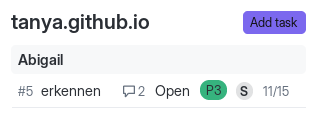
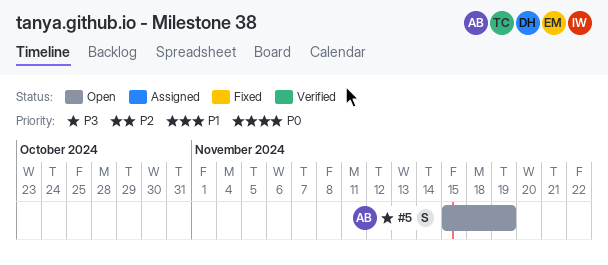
#5, due: Nov 15 -> Nov 19

